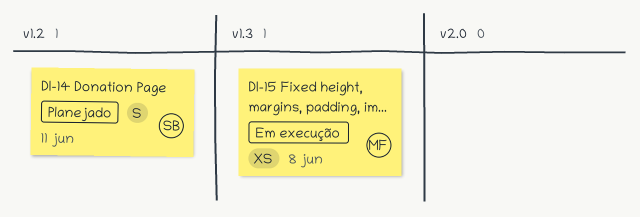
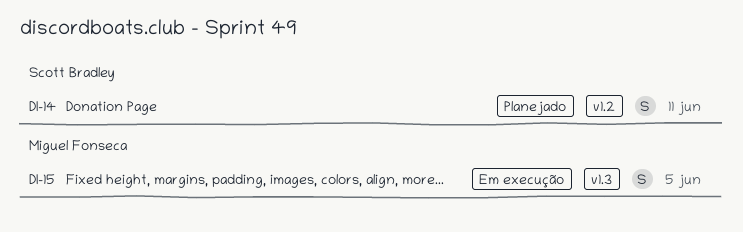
DI-15, estimate: XS -> S
DI-15, due: Jun 8 -> Jun 5

